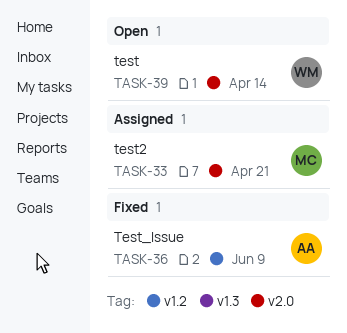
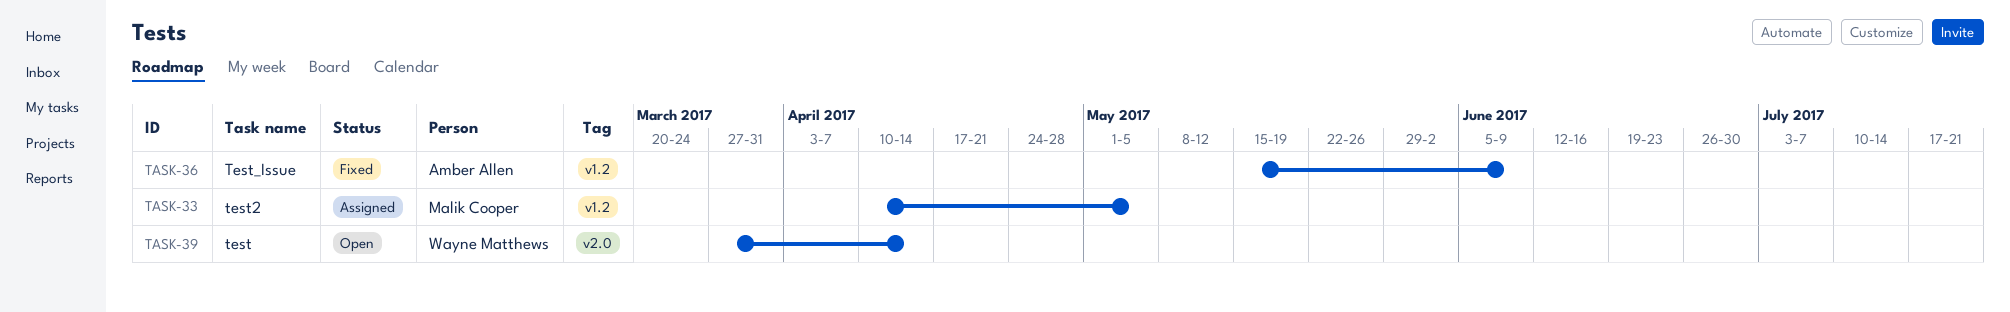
TASK-33, label: v2.0 -> v1.2
TASK-33, due: Apr 21 -> May 5

